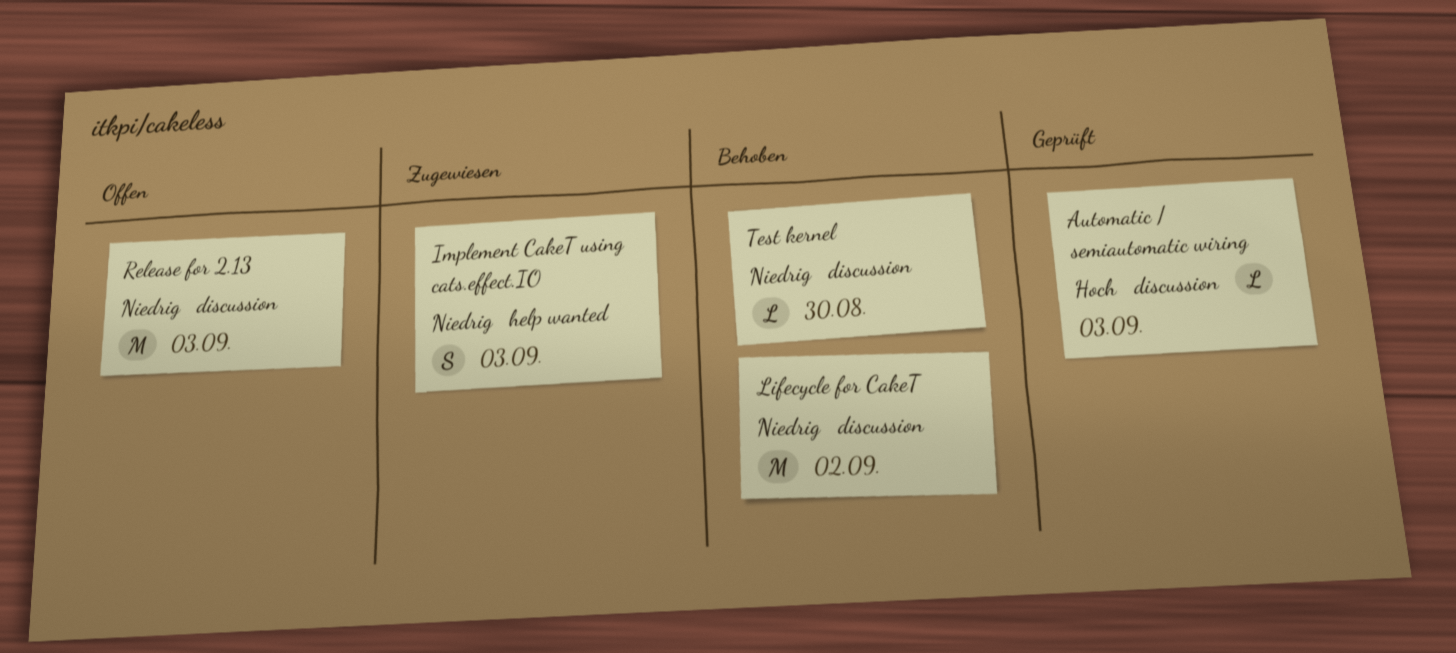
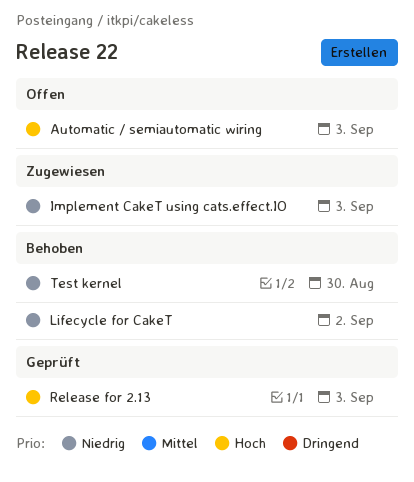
Automatic / semiautomatic wiring, status: Geprüft -> Offen
Release for 2.13, status: Offen -> Geprüft
Release for 2.13, priority: Niedrig -> Hoch

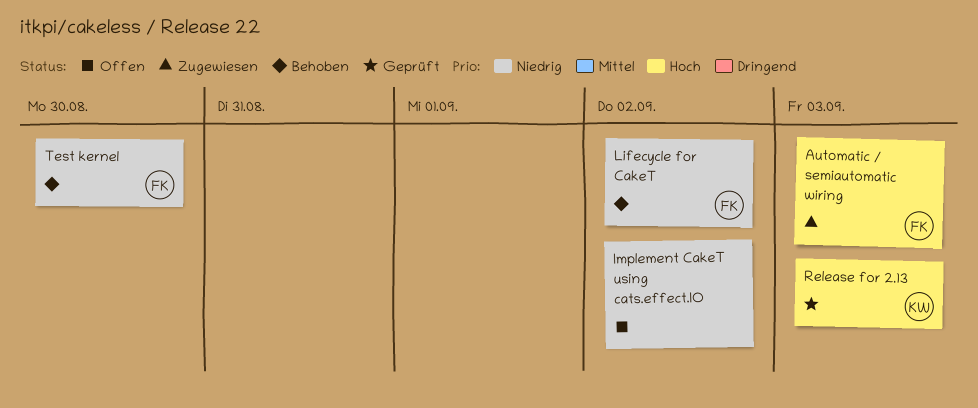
Automatic / semiautomatic wiring, status: Offen -> Zugewiesen
Implement CakeT using cats.effect.IO, status: Zugewiesen -> Offen
Implement CakeT using cats.effect.IO, due: Sep 3 -> Sep 2

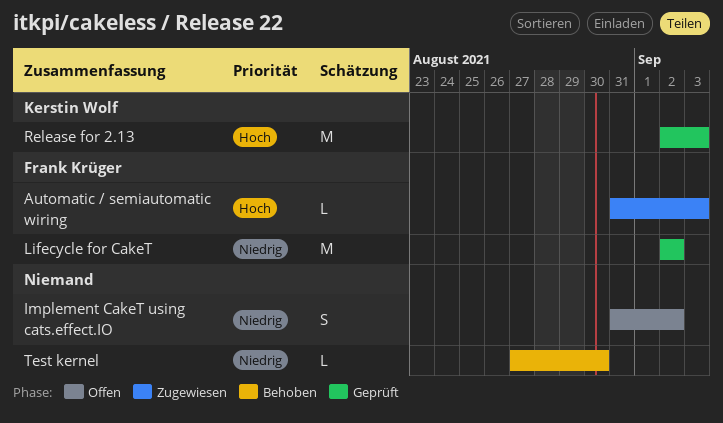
Lifecycle for CakeT, status: Behoben -> Geprüft
Test kernel, owner: Frank Krüger -> none

